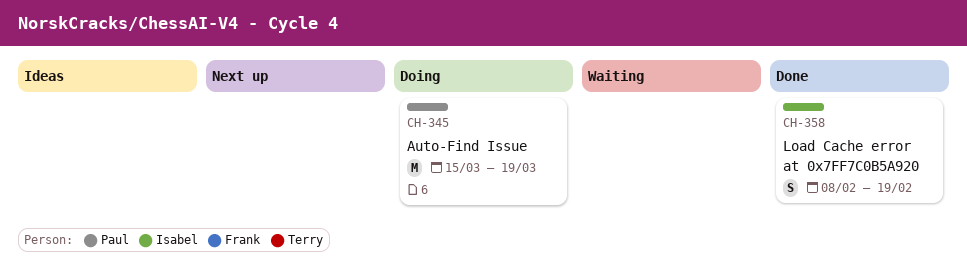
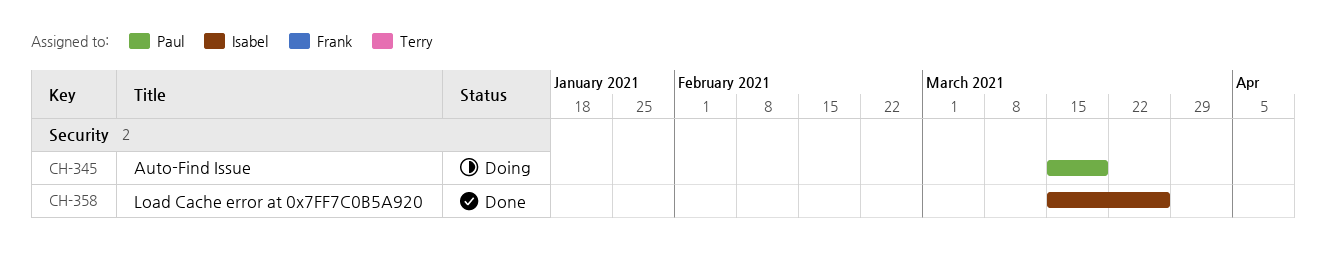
CH-358, start: Feb 8 -> Mar 15
CH-358, due: Feb 19 -> Mar 26

